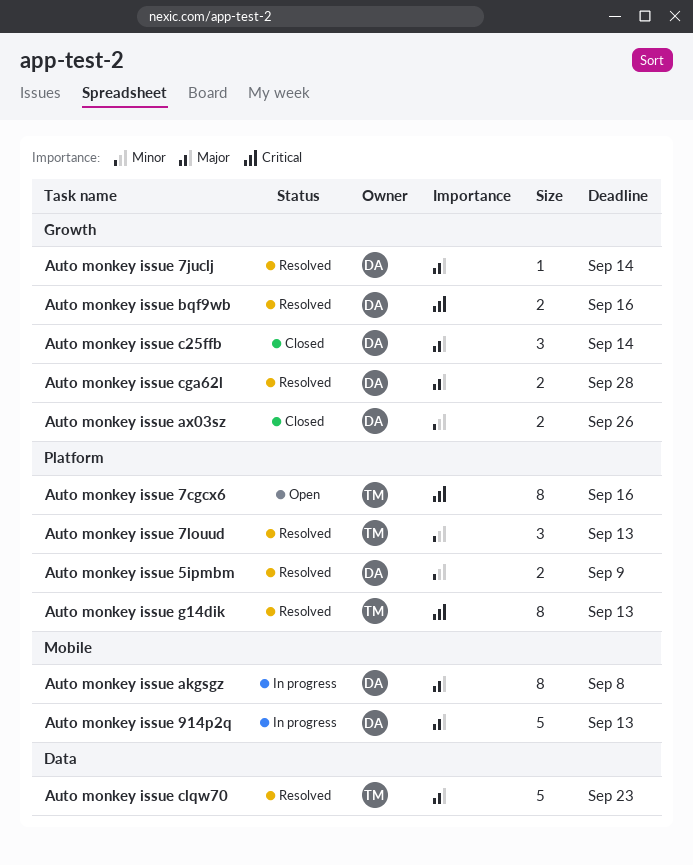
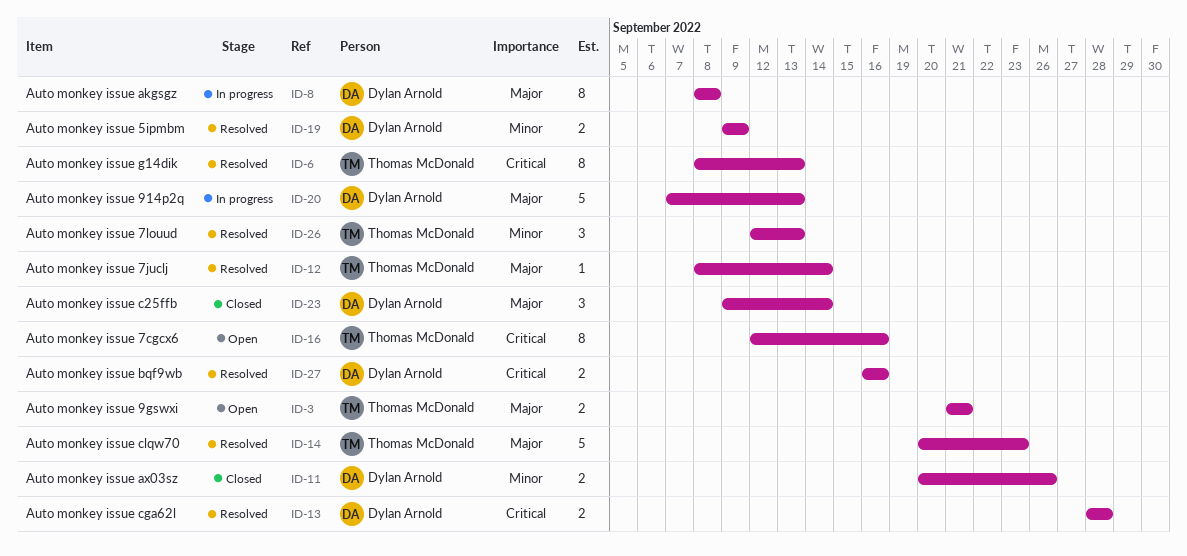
Auto monkey issue 7juclj, owner: Dylan Arnold -> Thomas McDonald
Auto monkey issue 9gswxi: none -> present
Auto monkey issue cga62l, priority: Major -> Critical

